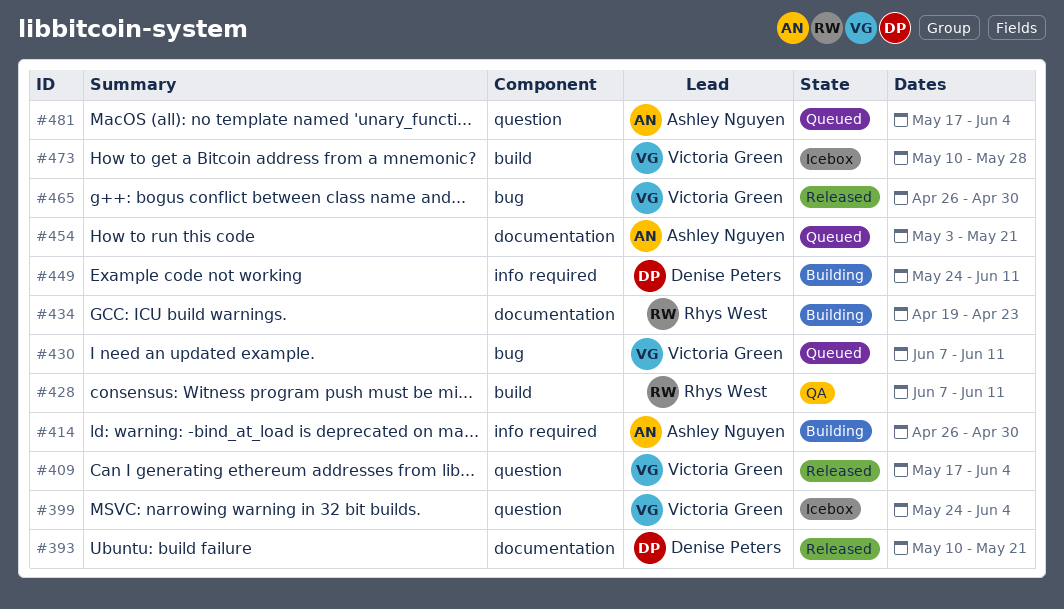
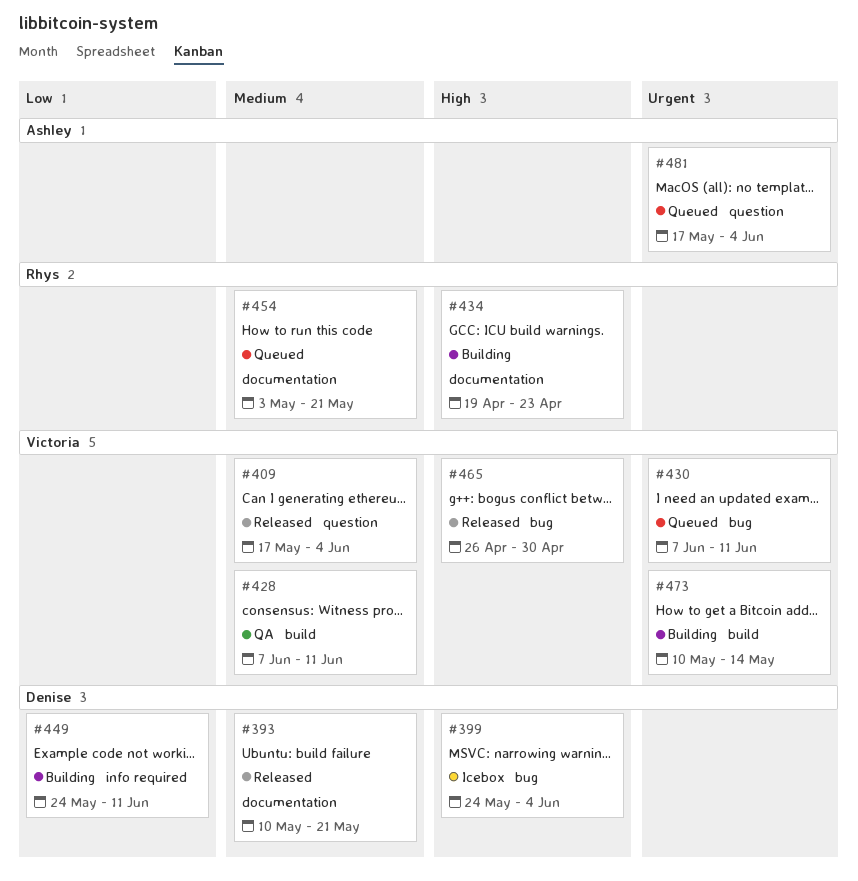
#399, owner: Victoria Green -> Denise Peters
#399, label: question -> bug
#414: present -> none
#428, owner: Rhys West -> Victoria Green
#454, owner: Ashley Nguyen -> Rhys West
#473, status: Icebox -> Building
#473, due: May 28 -> May 14

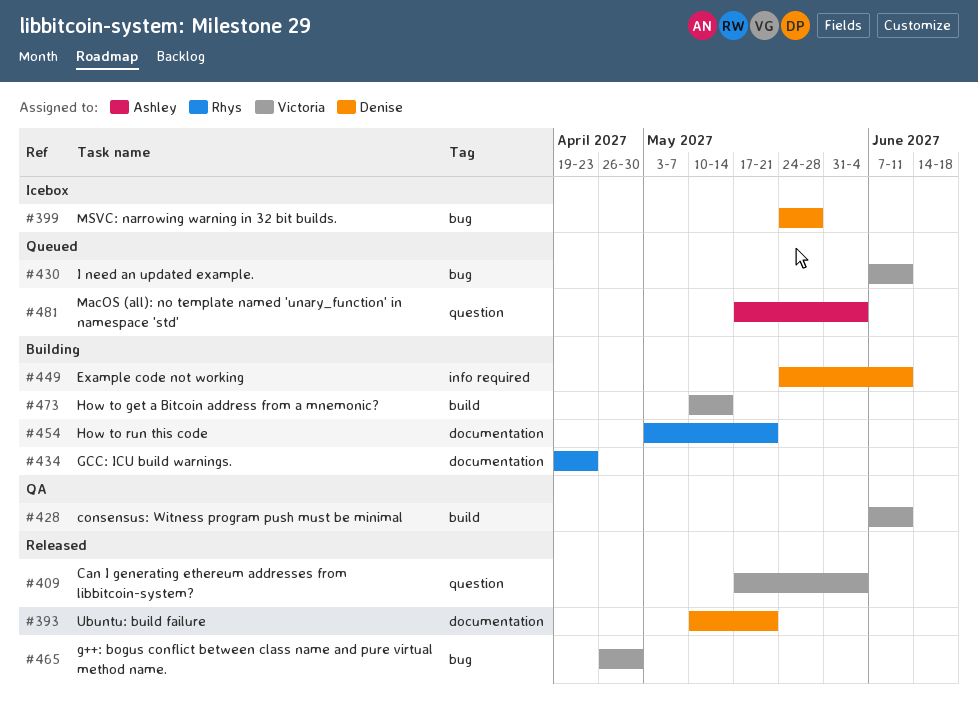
#399, due: Jun 4 -> May 28
#454, status: Queued -> Building

